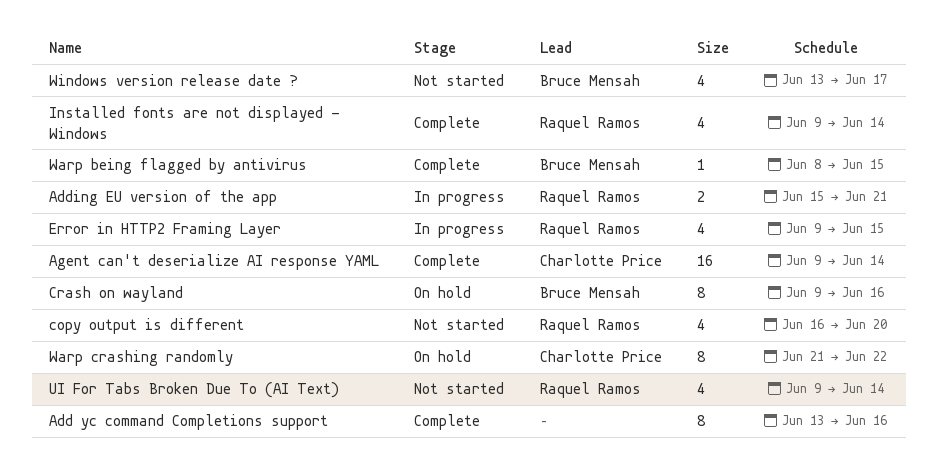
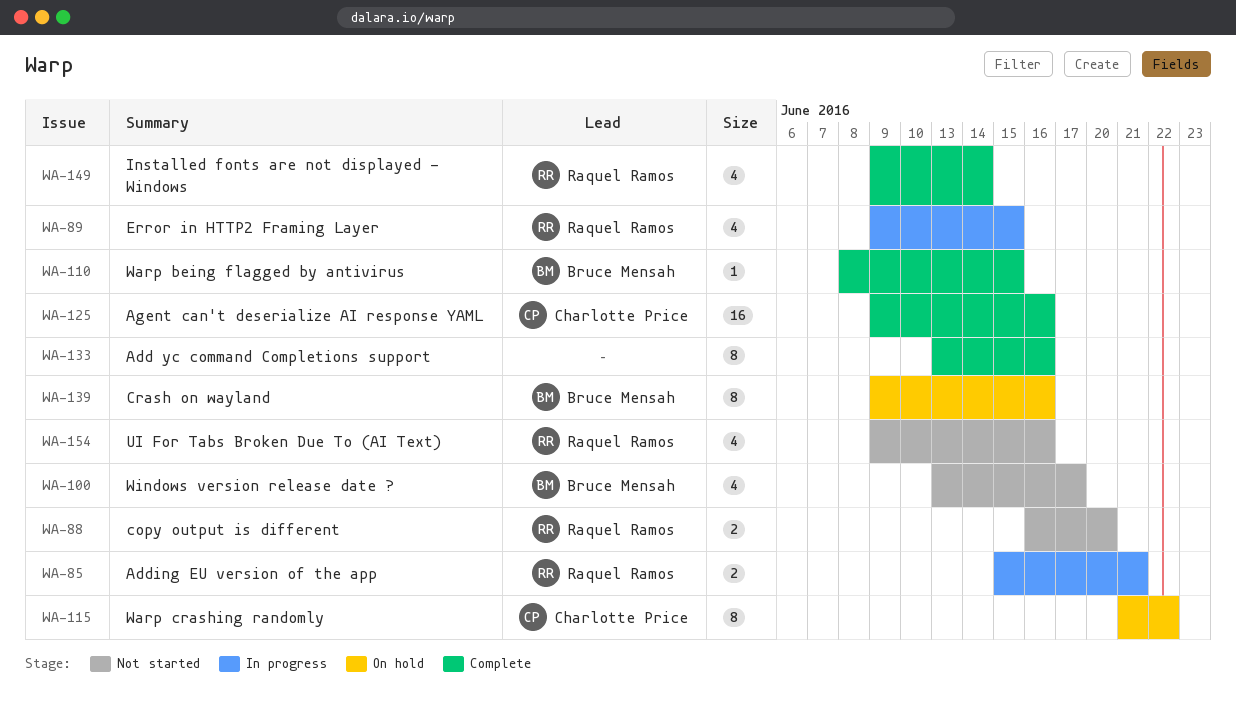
Agent can't deserialize AI response YAML, due: Jun 14 -> Jun 16
copy output is different, estimate: 4 -> 2
UI For Tabs Broken Due To (AI Text), due: Jun 14 -> Jun 16

